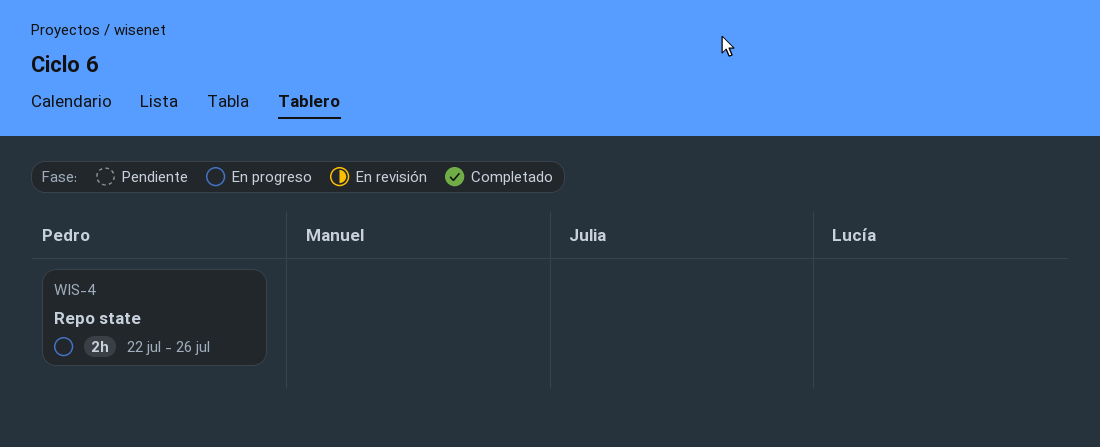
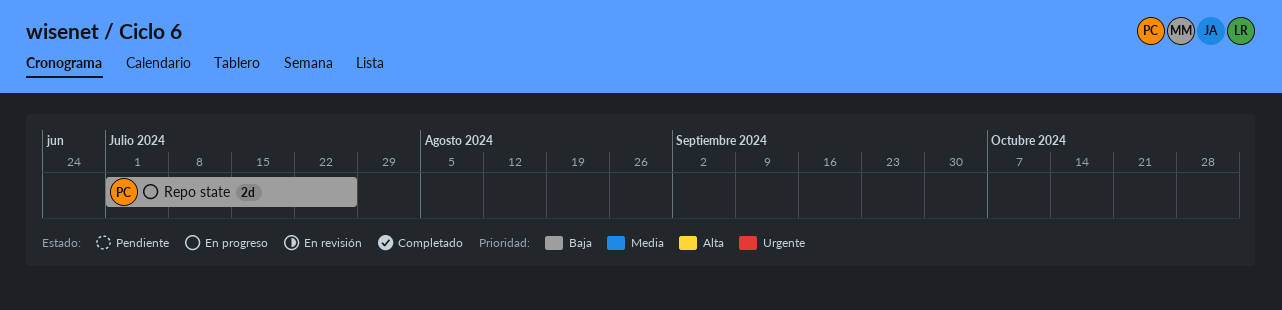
Repo state, estimate: 2h -> 2d
Repo state, start: Jul 22 -> Jul 1

